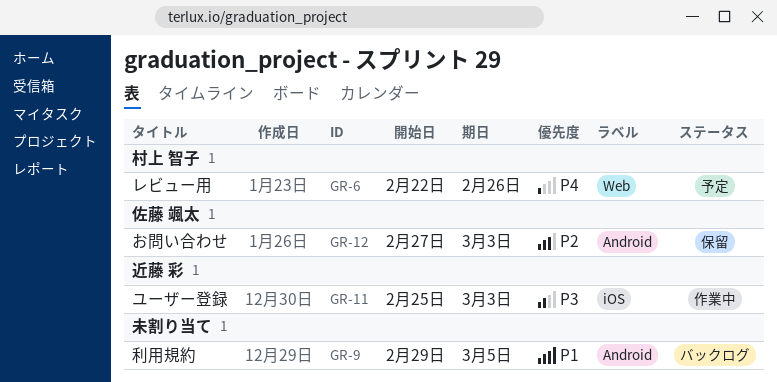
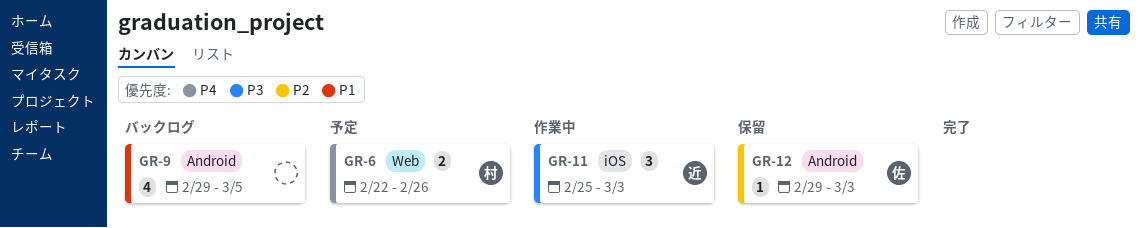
GR-12, start: Feb 27 -> Feb 29

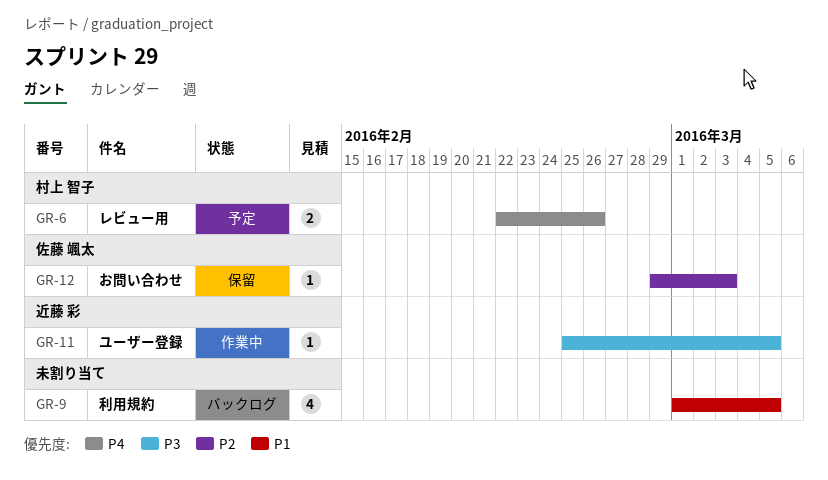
GR-9, start: Feb 29 -> Mar 1
GR-11, estimate: 3 -> 1
GR-11, due: Mar 3 -> Mar 5

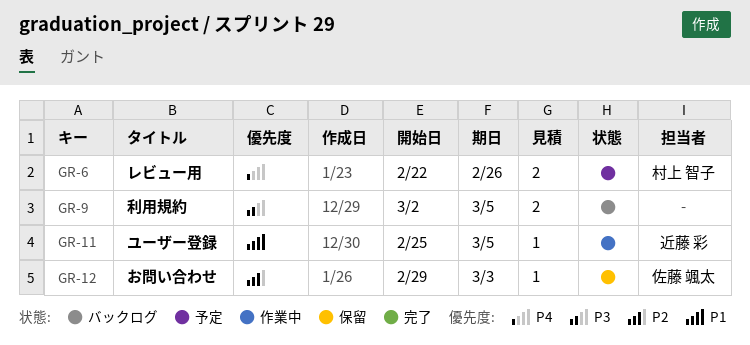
GR-9, priority: P1 -> P3
GR-9, estimate: 4 -> 2
GR-9, start: Mar 1 -> Mar 2
GR-11, priority: P3 -> P1

